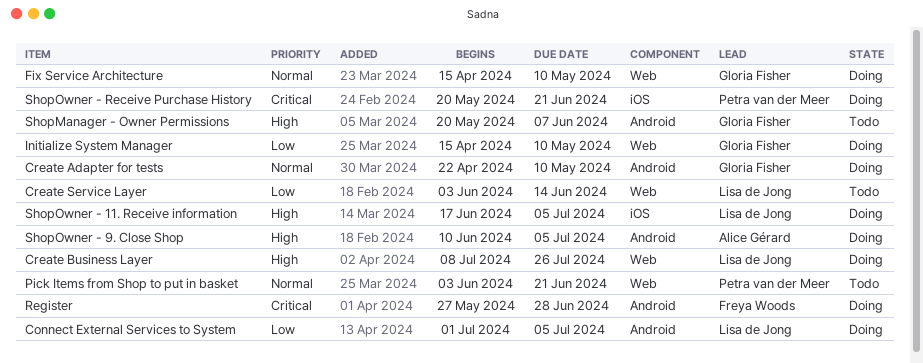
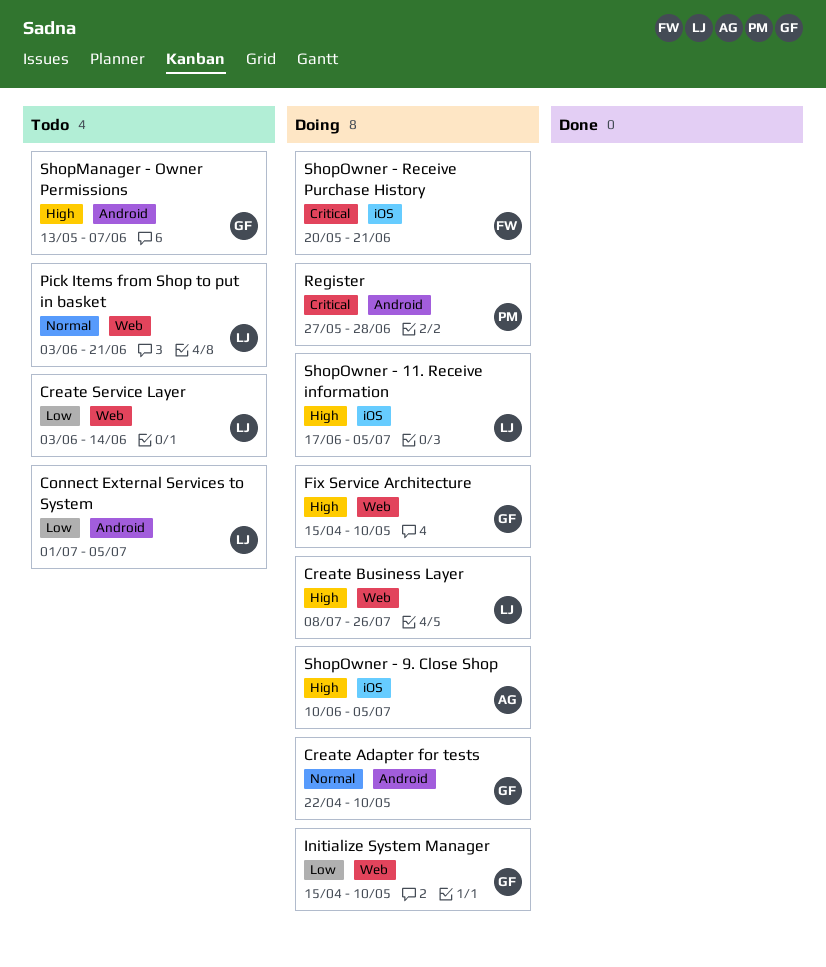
Connect External Services to System, status: Doing -> Todo
Fix Service Architecture, priority: Normal -> High
Pick Items from Shop to put in basket, owner: Petra van der Meer -> Lisa de Jong
Register, owner: Freya Woods -> Petra van der Meer
ShopManager - Owner Permissions, start: May 20 -> May 13
ShopOwner - 9. Close Shop, label: Android -> iOS
ShopOwner - Receive Purchase History, owner: Petra van der Meer -> Freya Woods

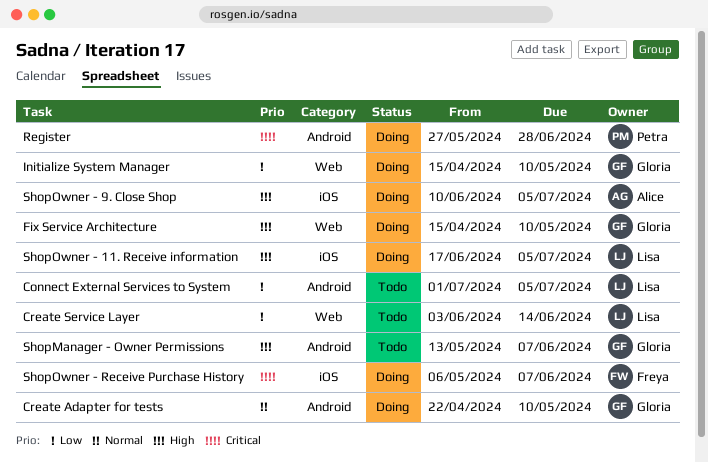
Create Business Layer: present -> none
Pick Items from Shop to put in basket: present -> none
ShopOwner - Receive Purchase History, start: May 20 -> May 6
ShopOwner - Receive Purchase History, due: Jun 21 -> Jun 7

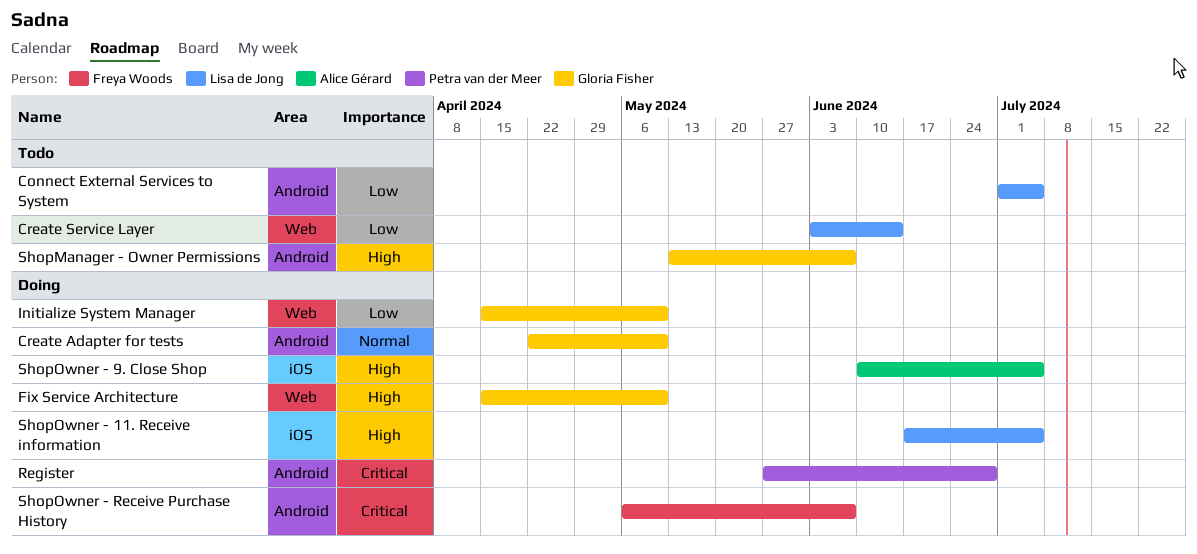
ShopOwner - Receive Purchase History, label: iOS -> Android

